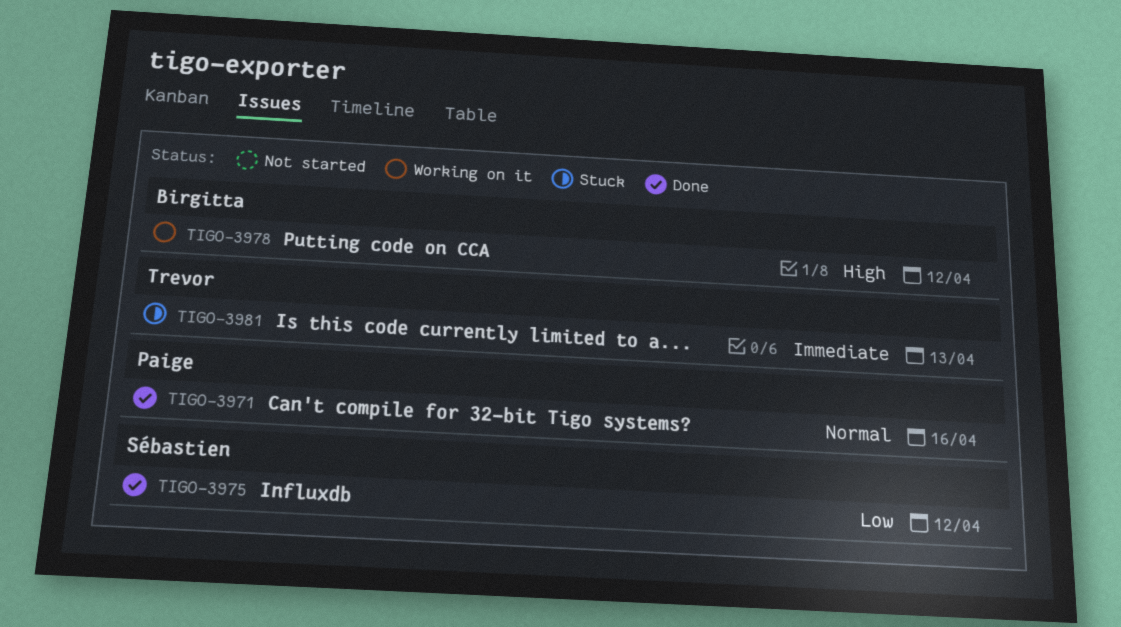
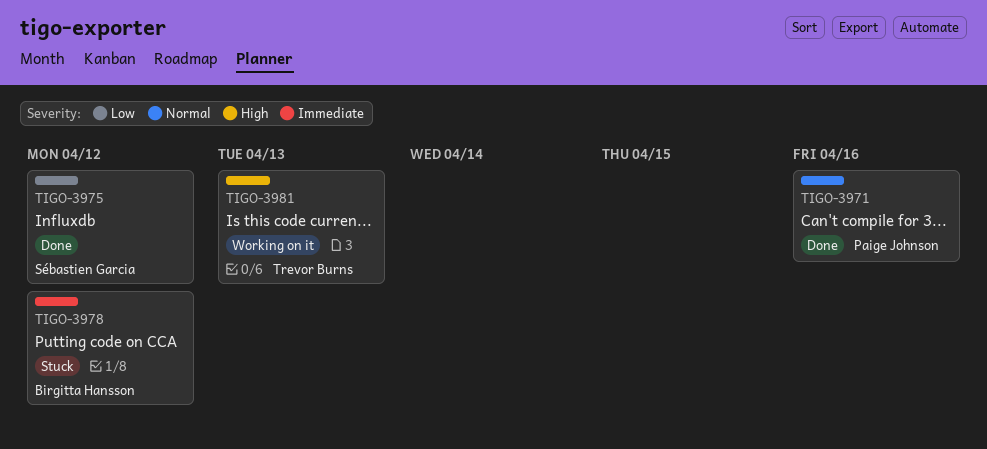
TIGO-3978, status: Working on it -> Stuck
TIGO-3978, priority: High -> Immediate
TIGO-3981, status: Stuck -> Working on it
TIGO-3981, priority: Immediate -> High

